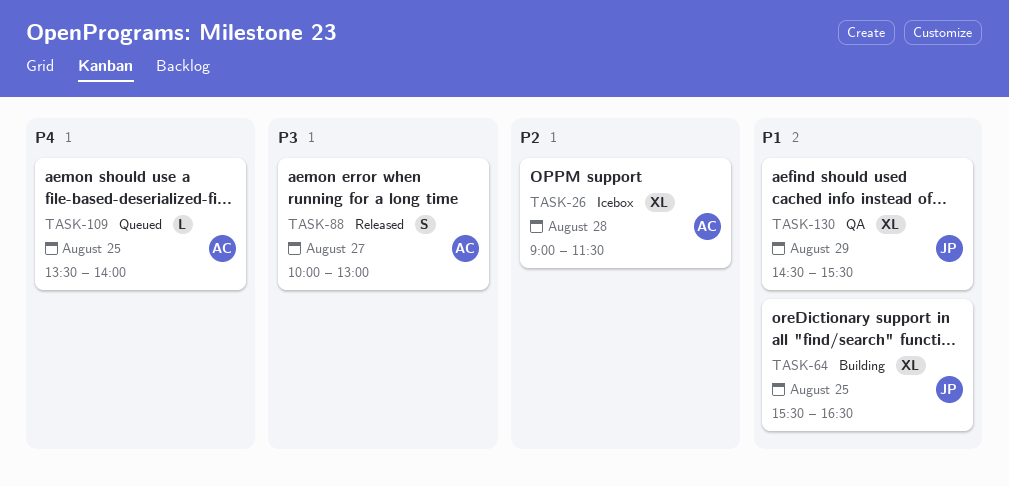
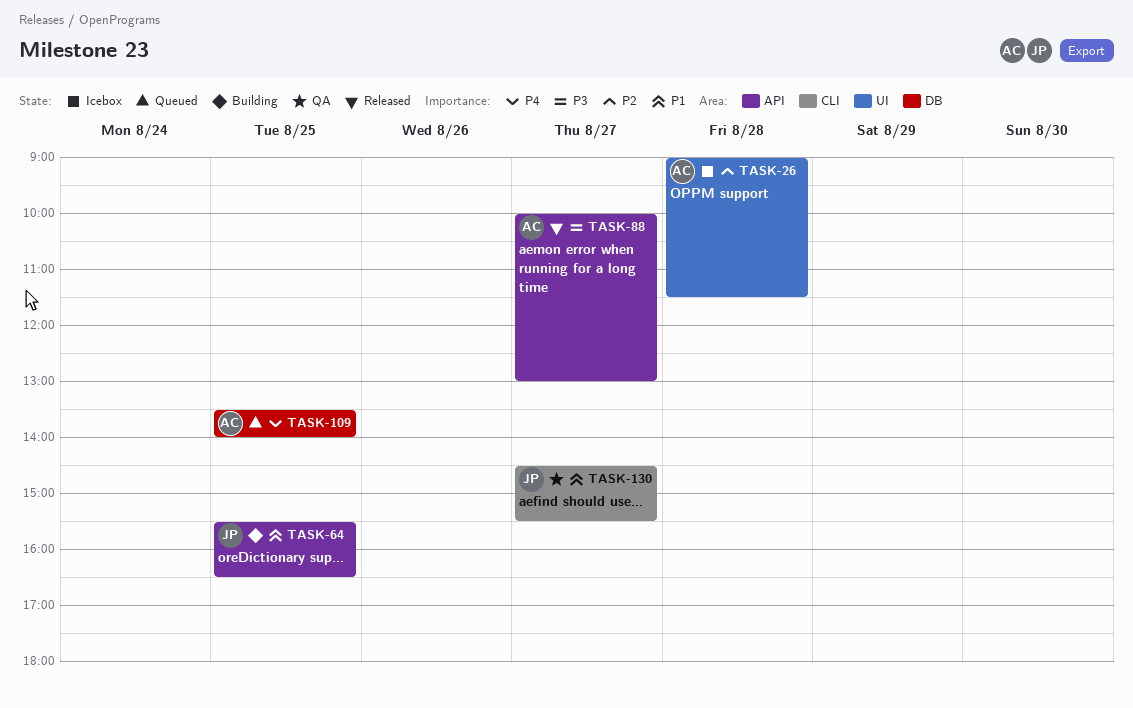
TASK-130, day: Aug 29 -> Aug 27

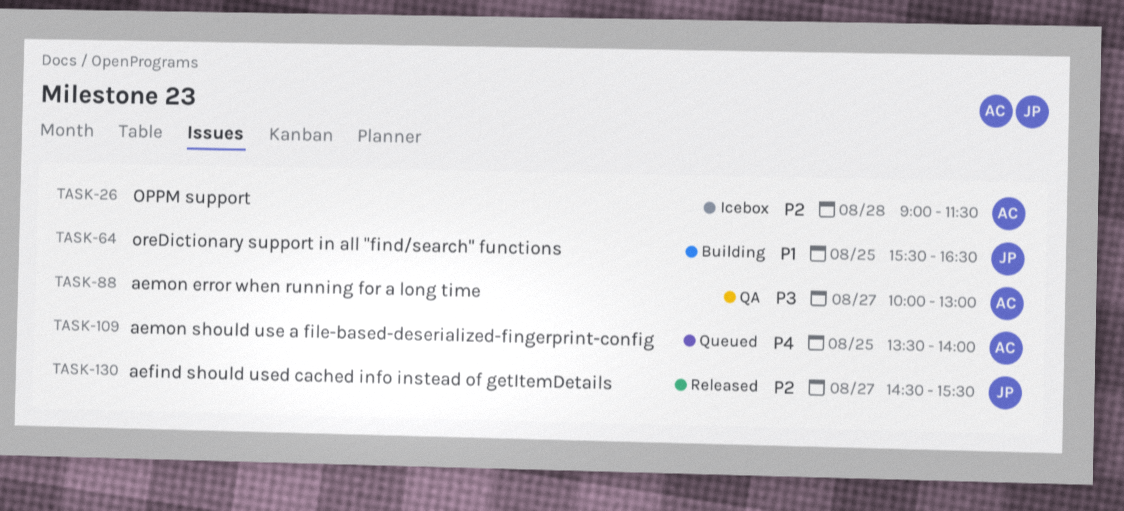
TASK-88, status: Released -> QA
TASK-130, status: QA -> Released
TASK-130, priority: P1 -> P2

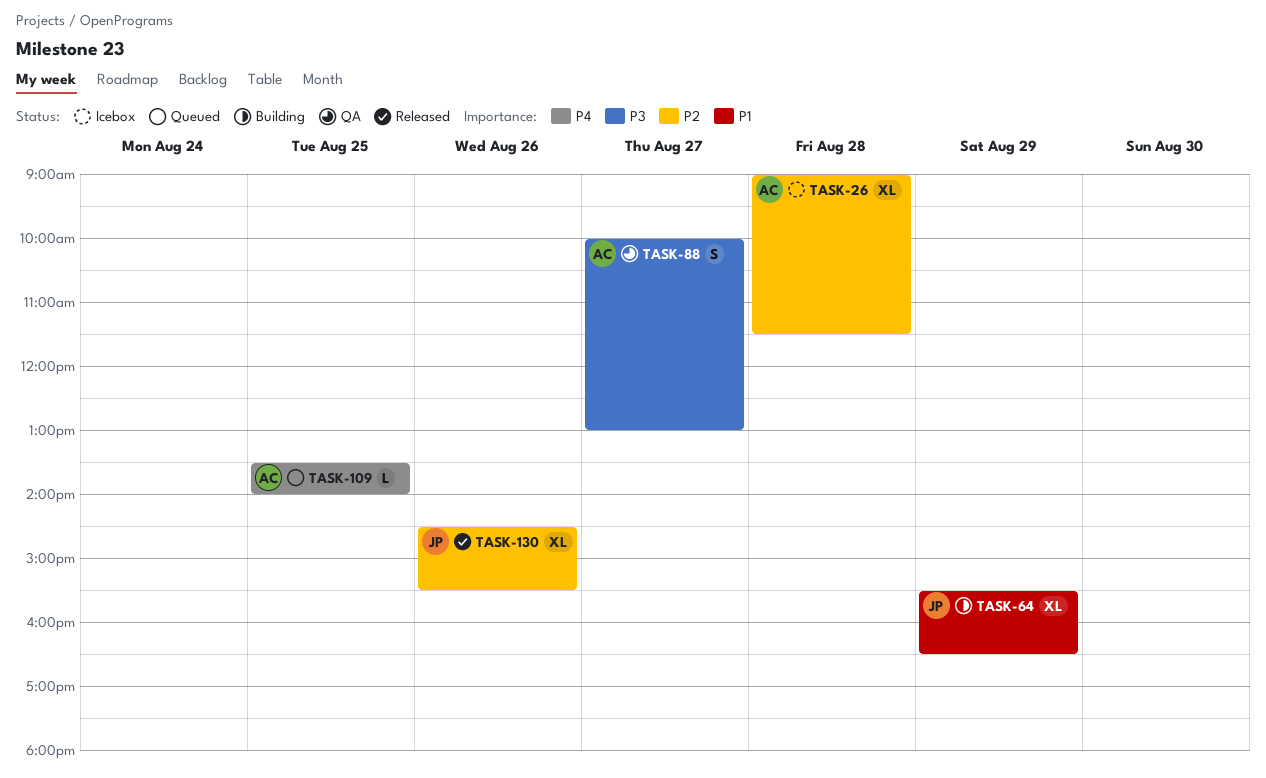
TASK-64, day: Aug 25 -> Aug 29
TASK-130, day: Aug 27 -> Aug 26

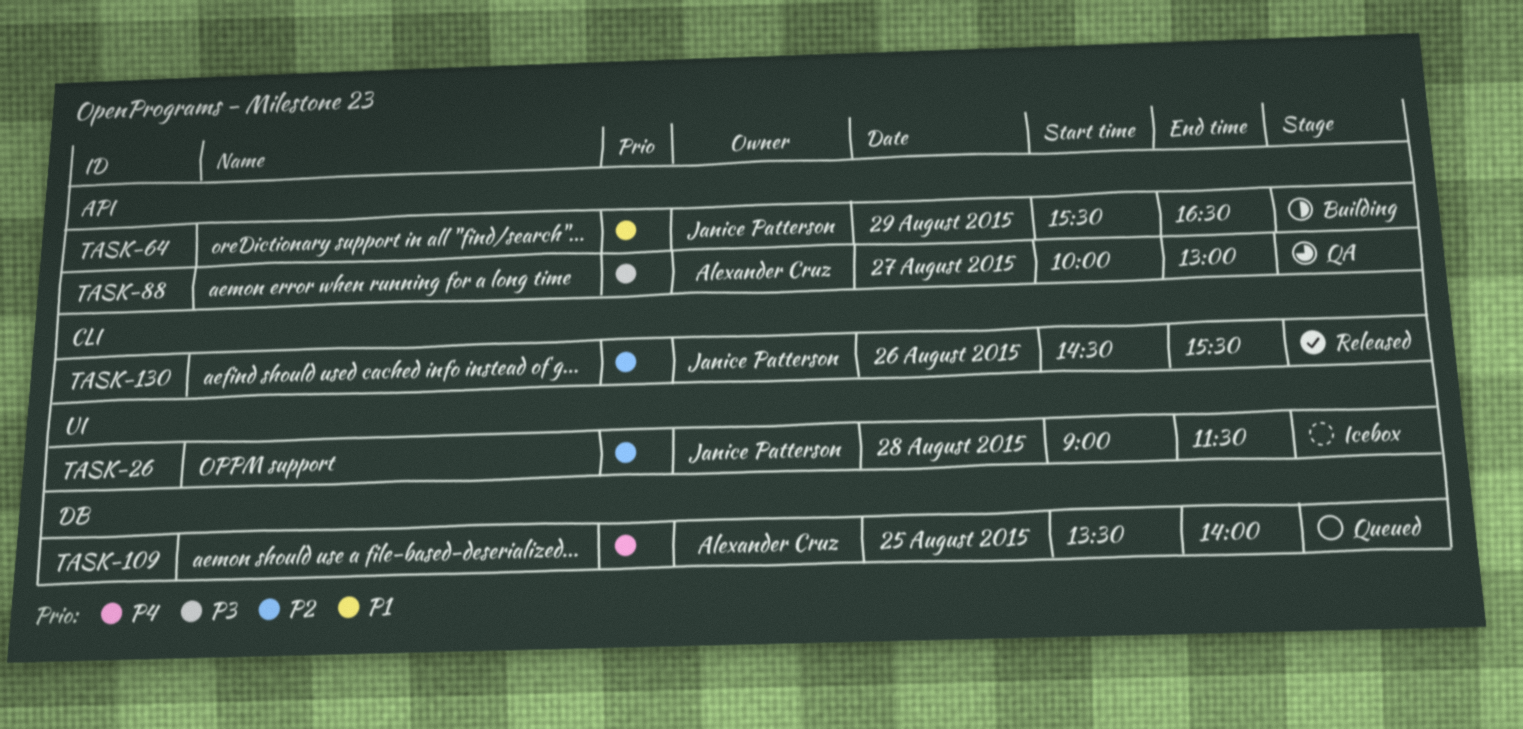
TASK-26, owner: Alexander Cruz -> Janice Patterson

